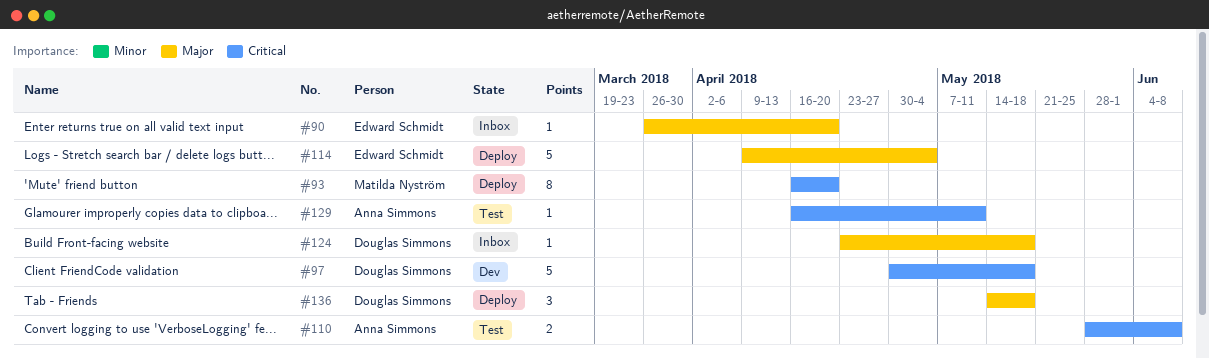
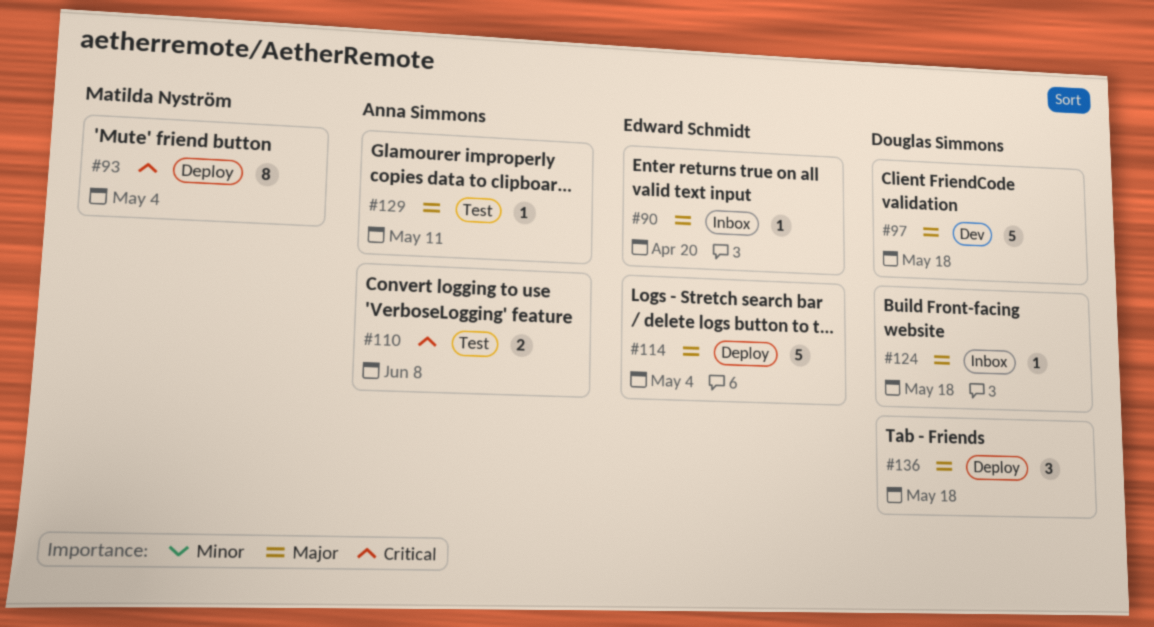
#93, due: Apr 20 -> May 4
#97, priority: Critical -> Major
#129, priority: Critical -> Major

